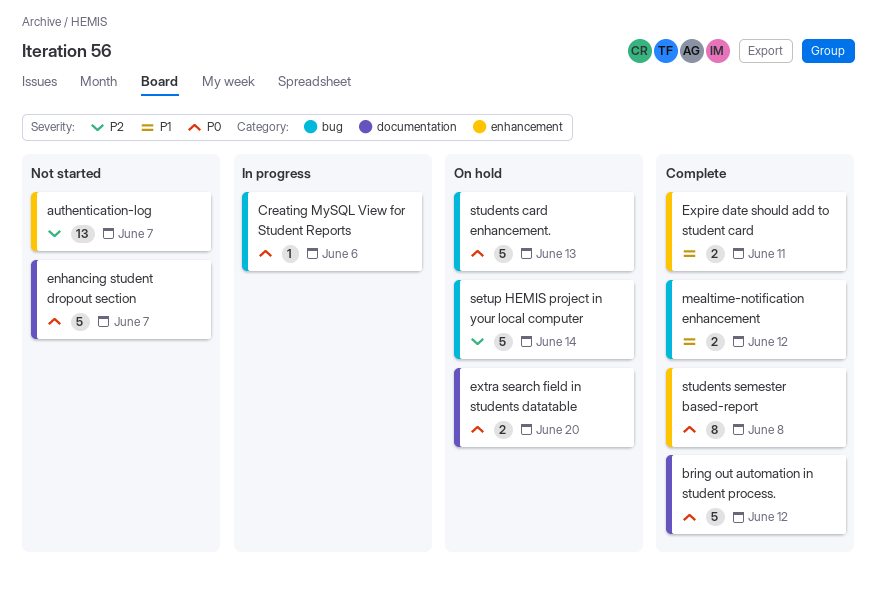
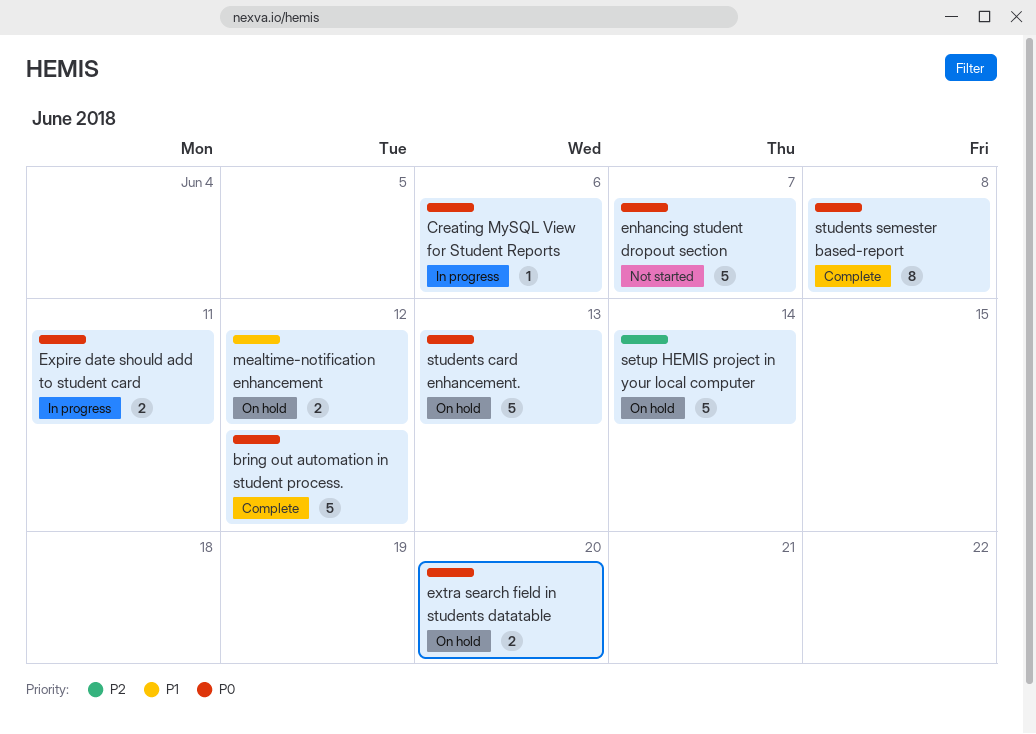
authentication-log: present -> none
Expire date should add to student card, status: Complete -> In progress
Expire date should add to student card, priority: P1 -> P0
mealtime-notification enhancement, status: Complete -> On hold

